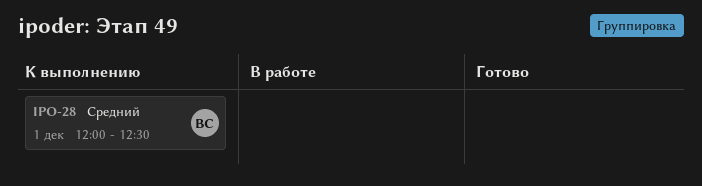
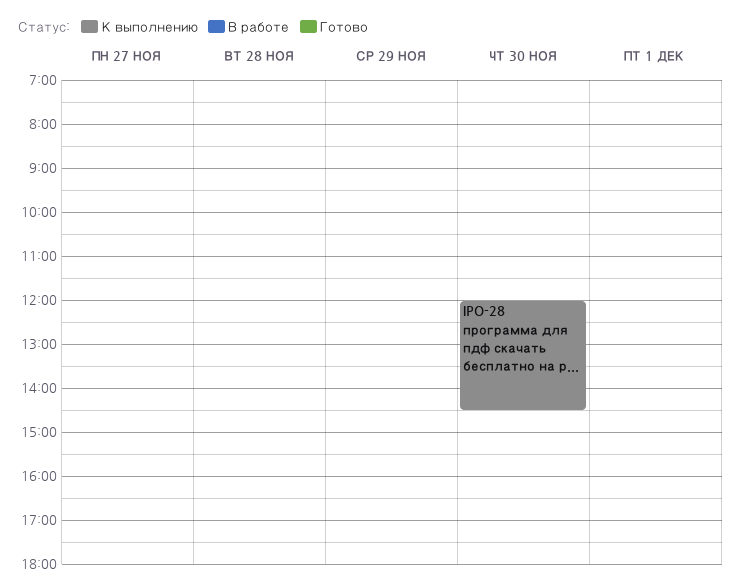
IPO-28, day: Dec 1 -> Nov 30
IPO-28, ends: 12:30 -> 14:30

